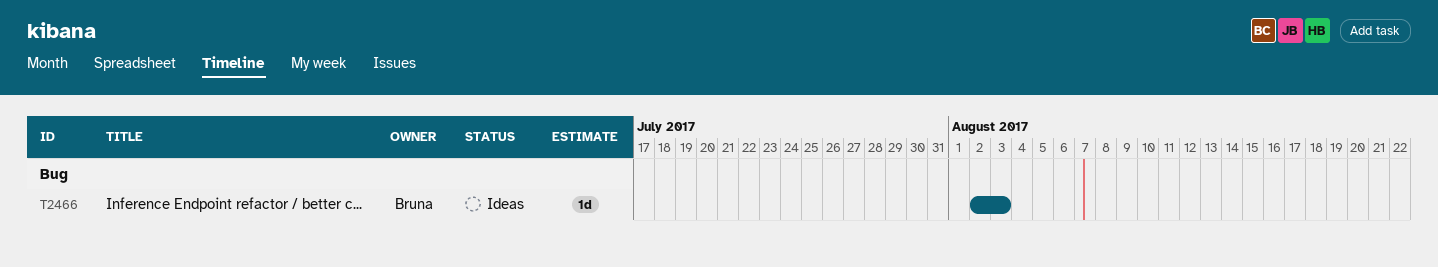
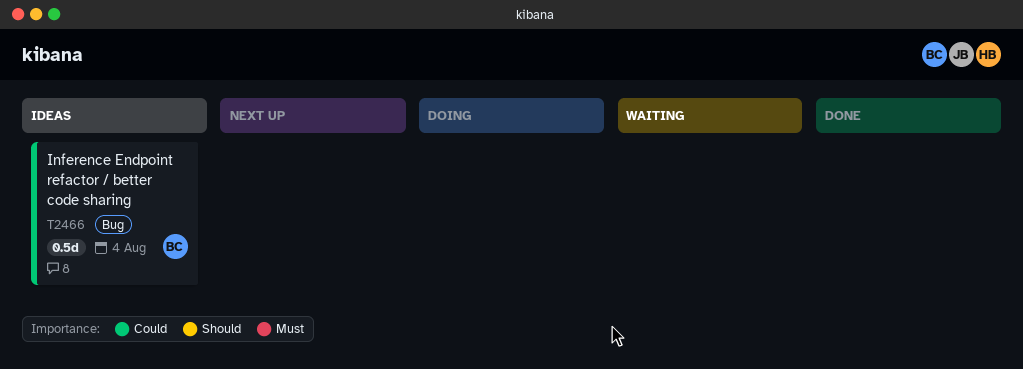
T2466, estimate: 1d -> 0.5d
T2466, due: Aug 3 -> Aug 4

